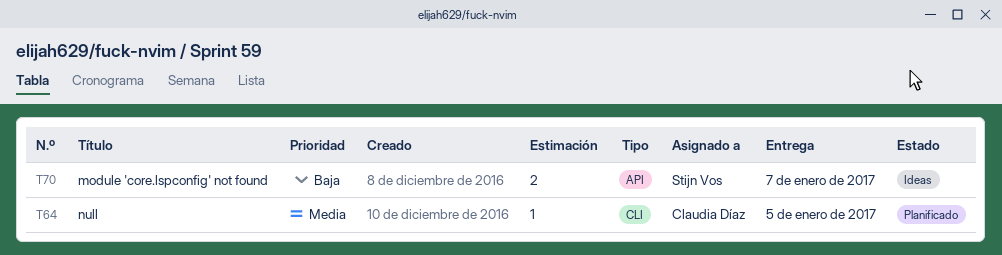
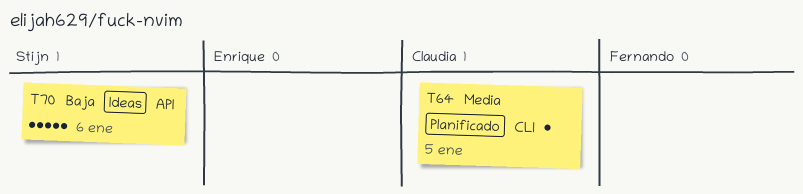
T70, estimate: 2 -> 5
T70, due: Jan 7 -> Jan 6

